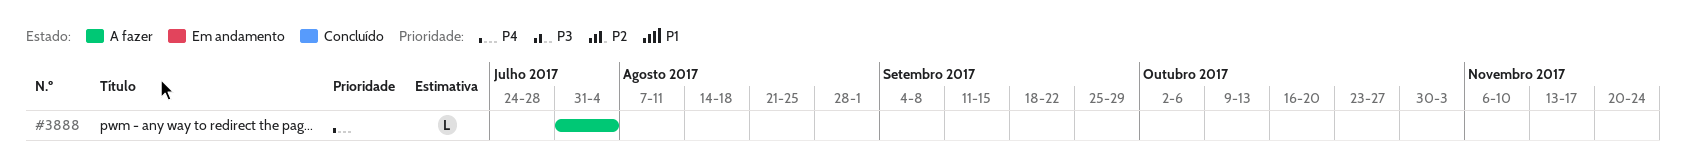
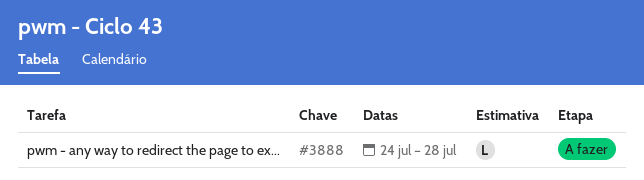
#3888, start: Jul 31 -> Jul 24
#3888, due: Aug 4 -> Jul 28

